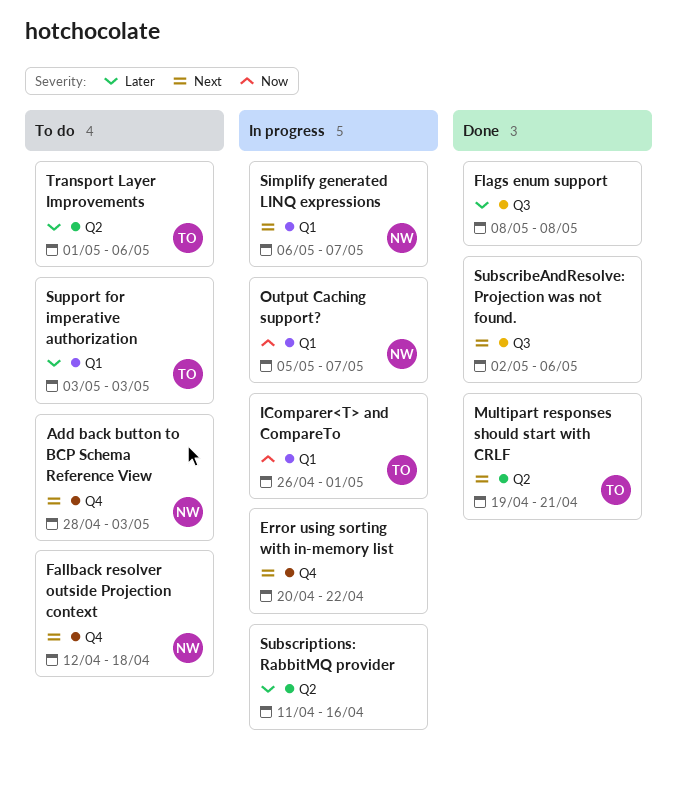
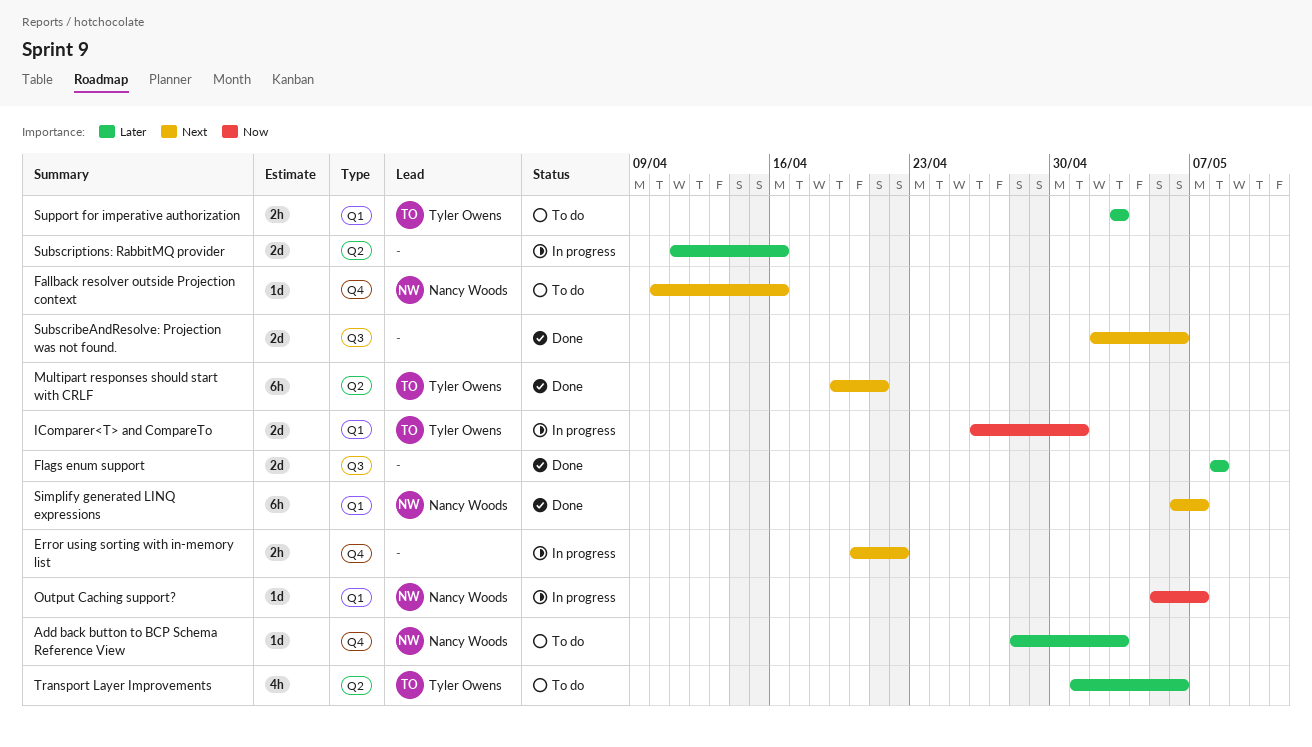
Add back button to BCP Schema Reference View, priority: Next -> Later
Fallback resolver outside Projection context, start: Apr 12 -> Apr 10
Fallback resolver outside Projection context, due: Apr 18 -> Apr 16
Simplify generated LINQ expressions, status: In progress -> Done

